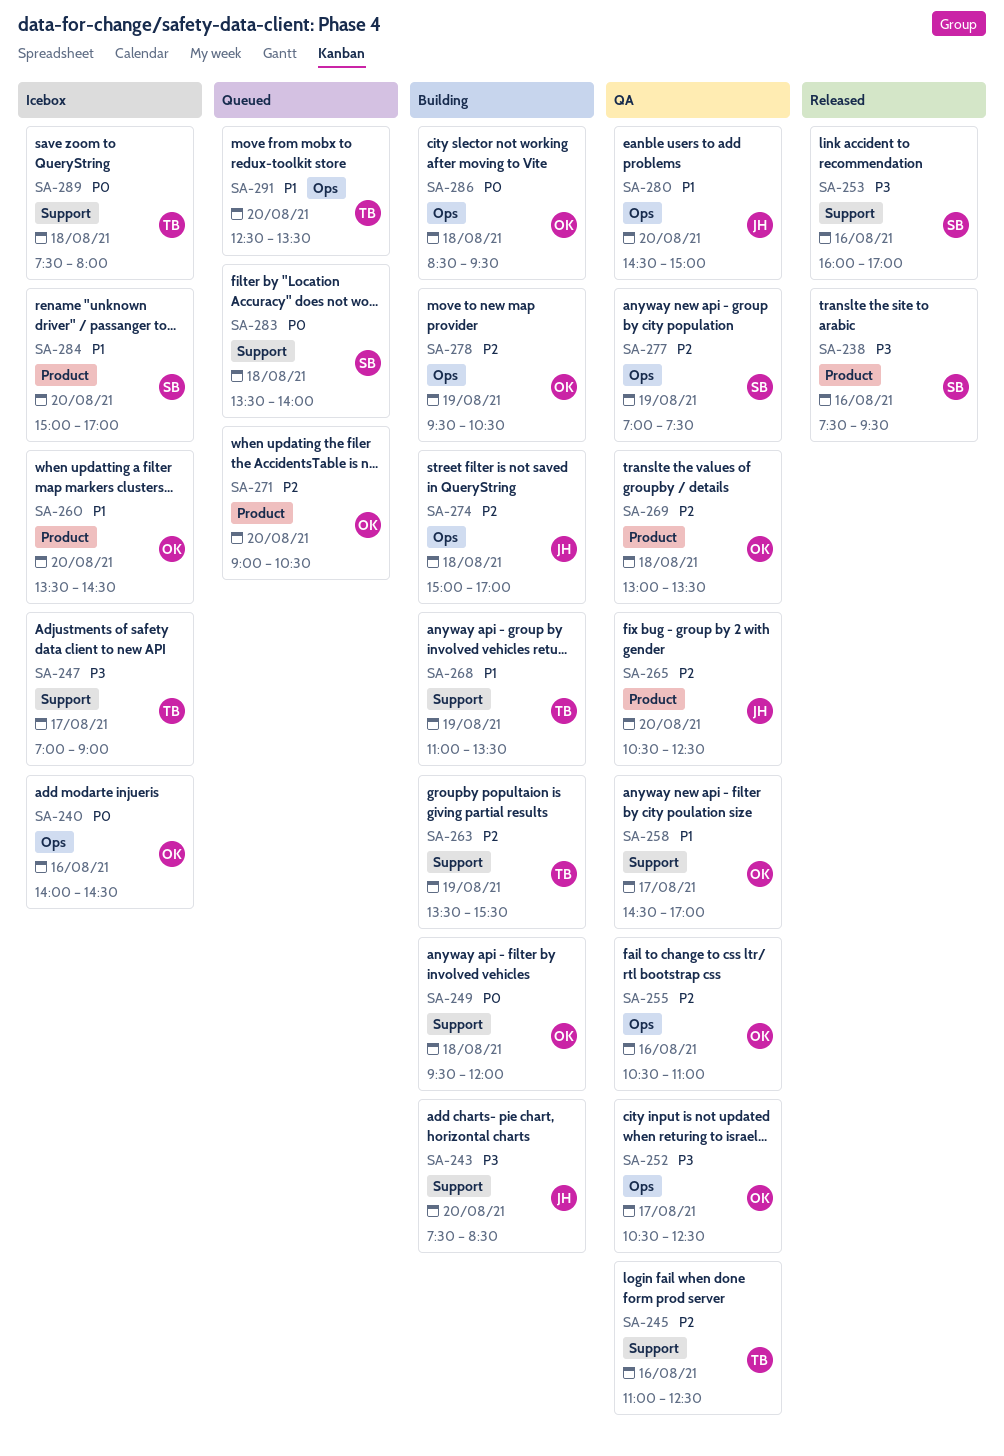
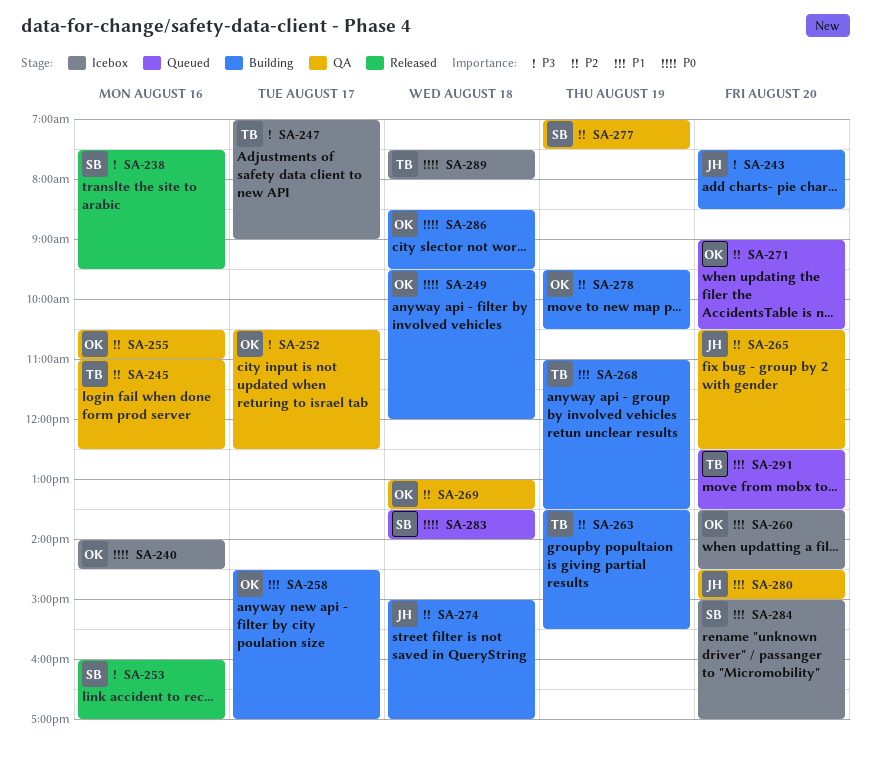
SA-258, status: QA -> Building

